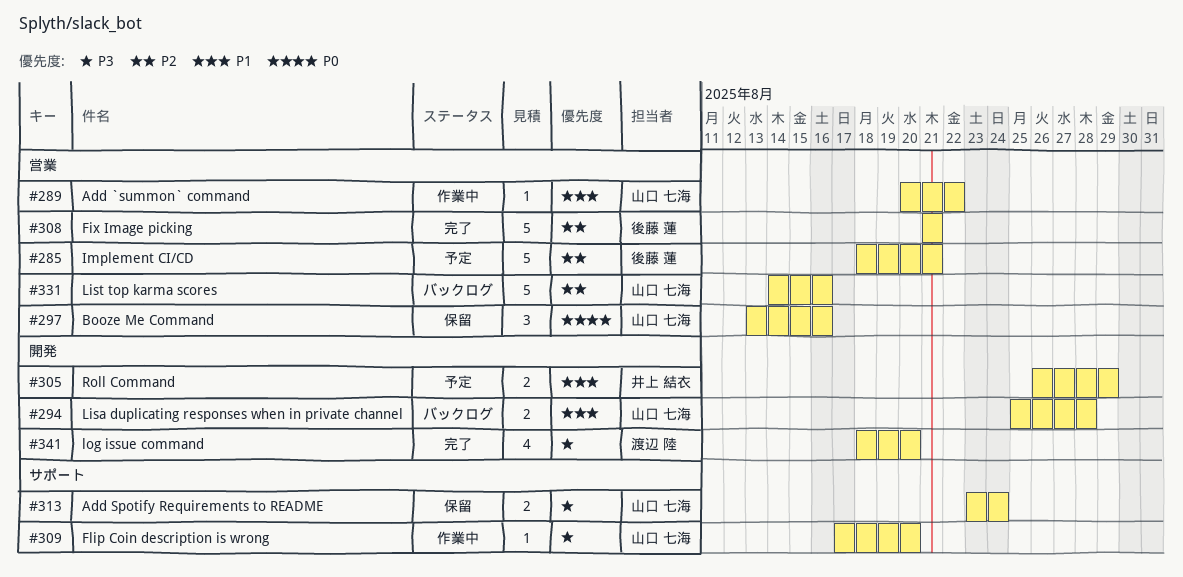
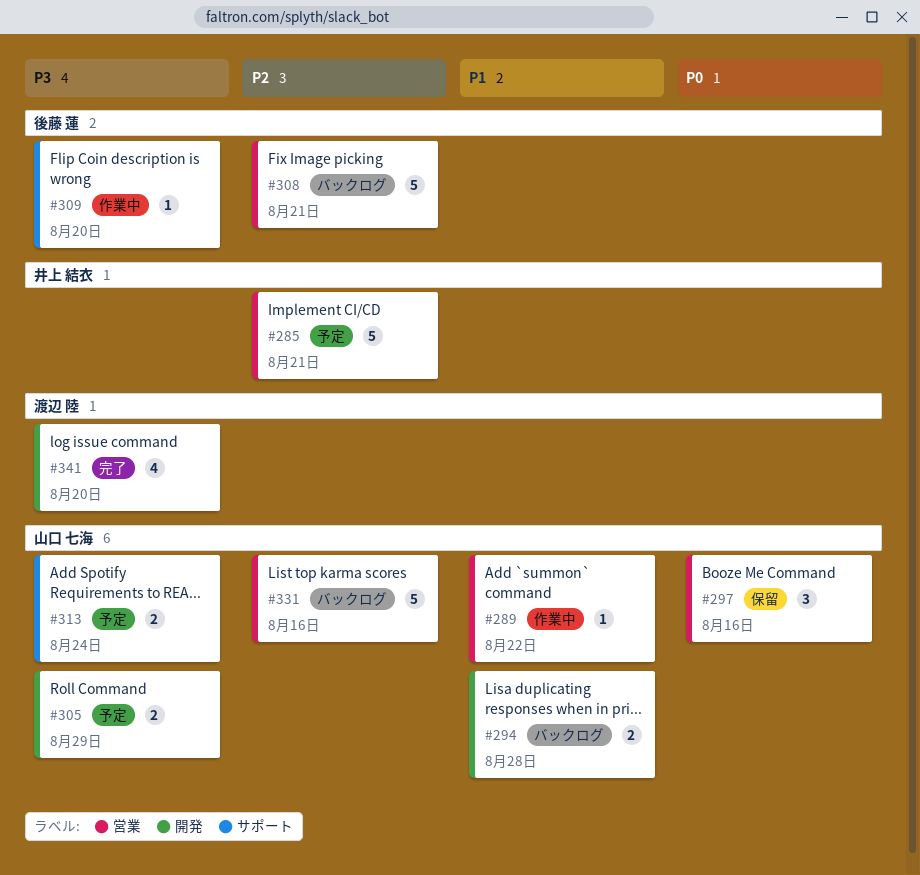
#285, owner: 後藤 蓮 -> 井上 結衣
#305, owner: 井上 結衣 -> 山口 七海
#305, priority: P1 -> P3
#308, status: 完了 -> バックログ
#309, owner: 山口 七海 -> 後藤 蓮
#313, status: 保留 -> 予定

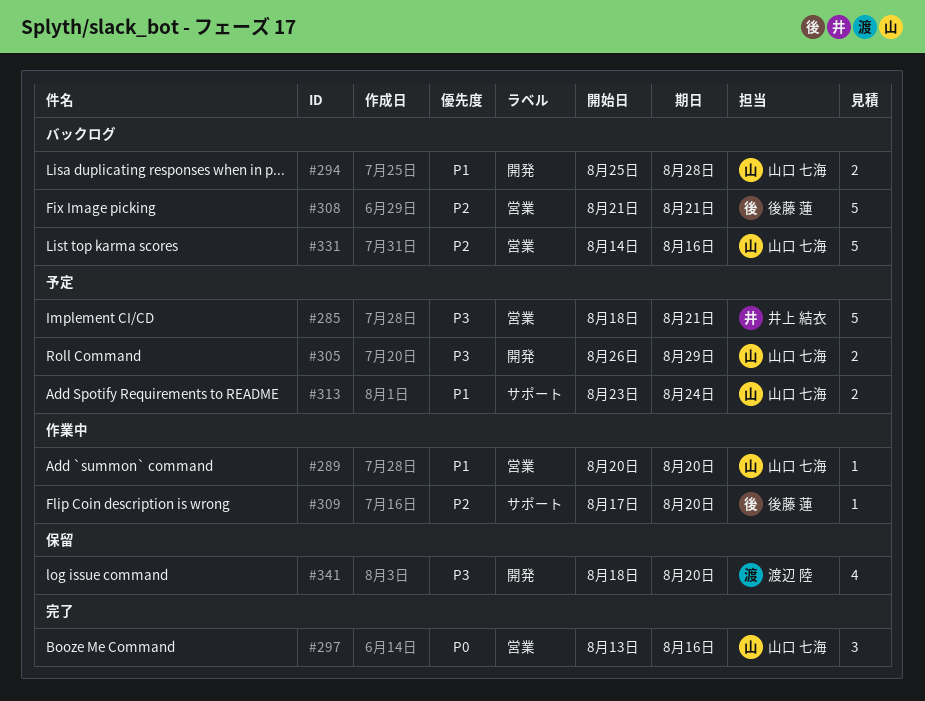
#285, priority: P2 -> P3
#289, due: Aug 22 -> Aug 20
#297, status: 保留 -> 完了
#309, priority: P3 -> P2
#313, priority: P3 -> P1
#341, status: 完了 -> 保留

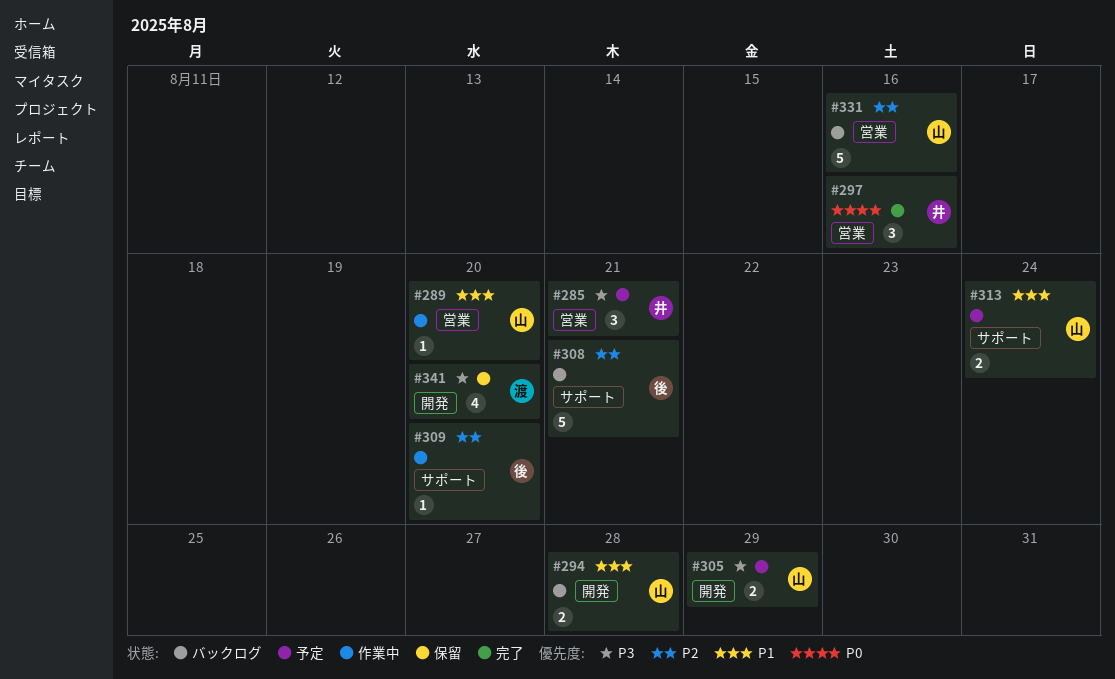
#285, estimate: 5 -> 3
#297, owner: 山口 七海 -> 井上 結衣
#308, label: 営業 -> サポート

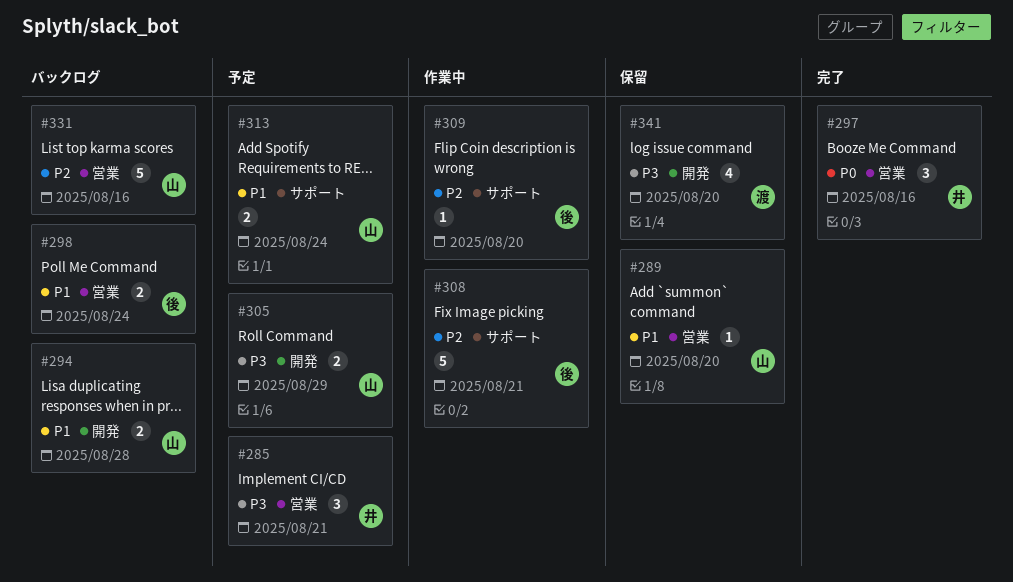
#289, status: 作業中 -> 保留
#298: none -> present
#308, status: バックログ -> 作業中

